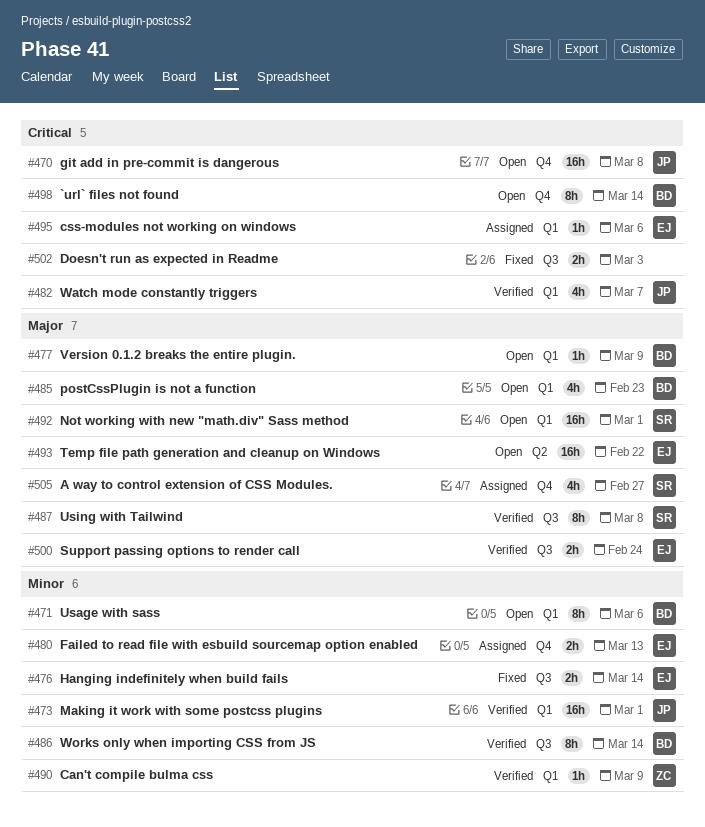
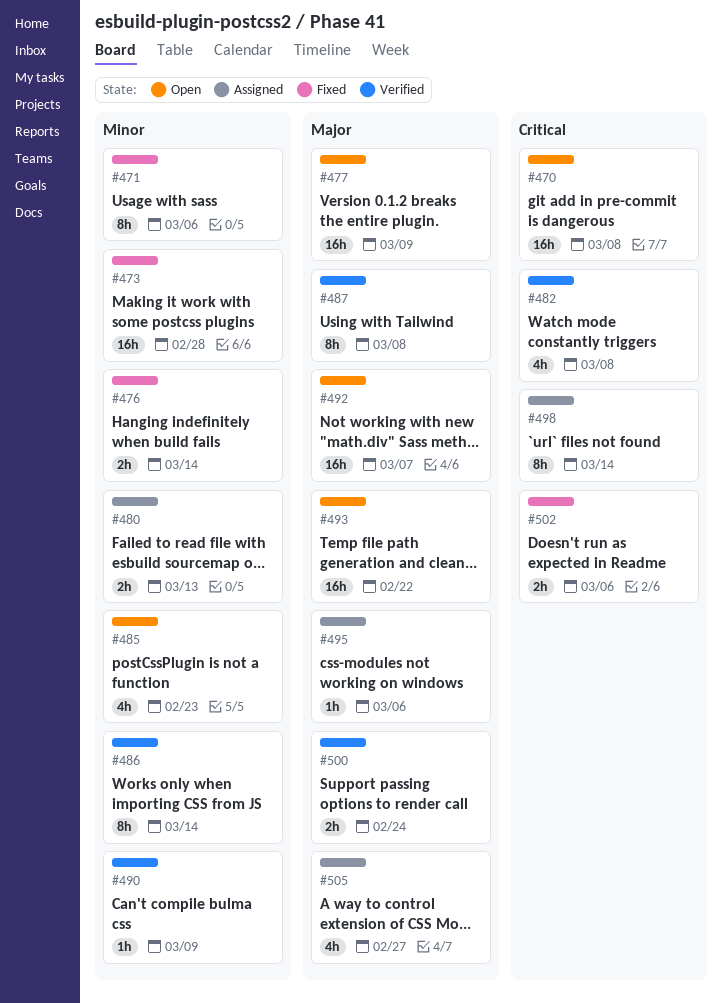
#471, status: Open -> Fixed
#473, status: Verified -> Fixed
#473, due: Mar 1 -> Feb 28
#477, estimate: 1h -> 16h
#482, due: Mar 7 -> Mar 8
#485, priority: Major -> Minor
#492, due: Mar 1 -> Mar 7
#495, priority: Critical -> Major
#498, status: Open -> Assigned
#502, due: Mar 3 -> Mar 6

